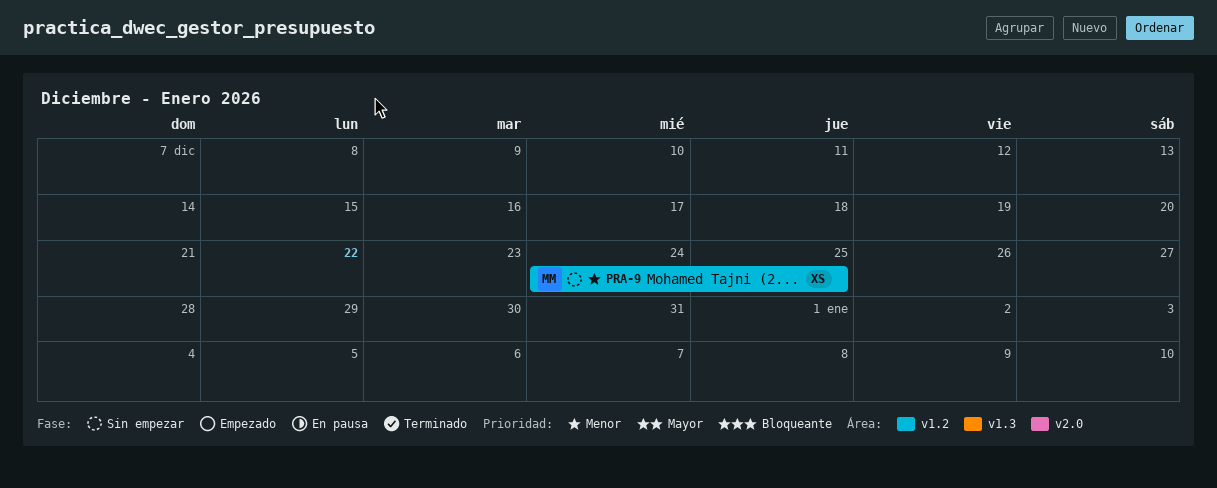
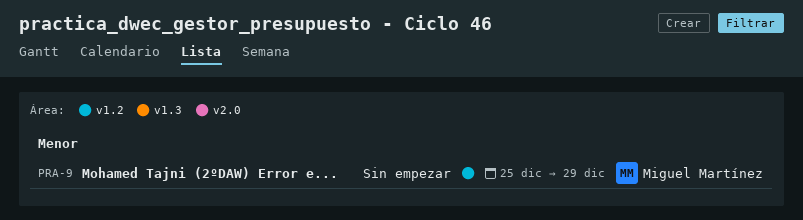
PRA-9, start: Dec 24 -> Dec 25
PRA-9, due: Dec 25 -> Dec 29

